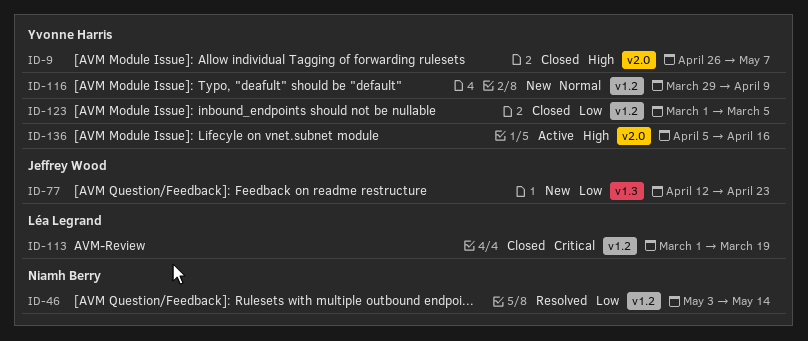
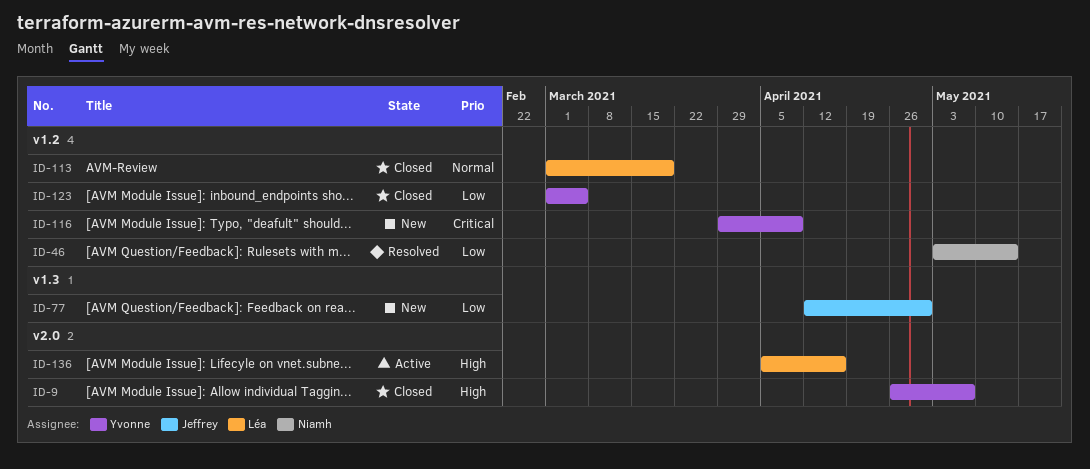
ID-77, due: Apr 23 -> Apr 30
ID-113, priority: Critical -> Normal
ID-116, priority: Normal -> Critical
ID-136, owner: Yvonne Harris -> Léa Legrand

